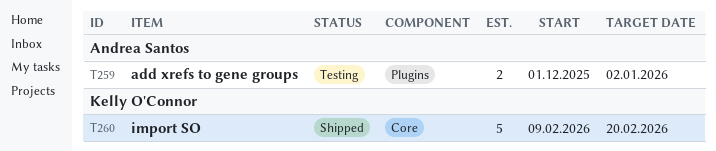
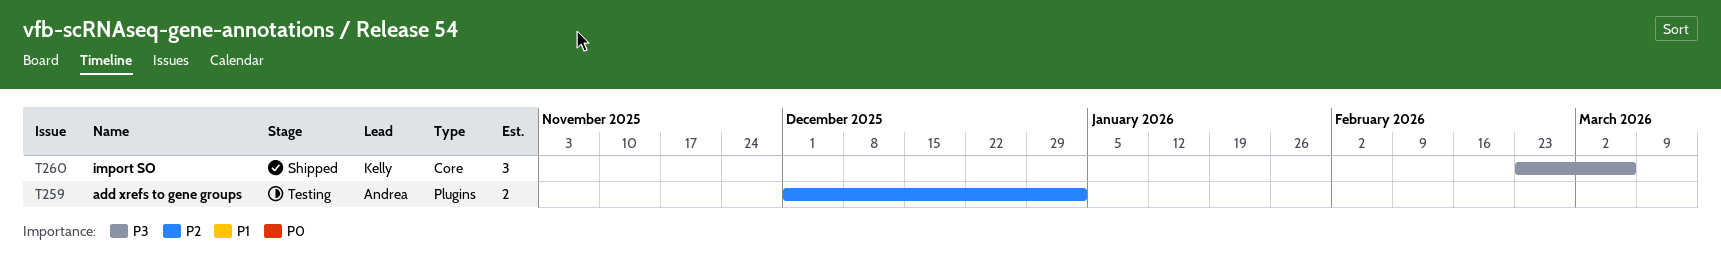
T260, estimate: 5 -> 3
T260, start: Feb 9 -> Feb 23
T260, due: Feb 20 -> Mar 6

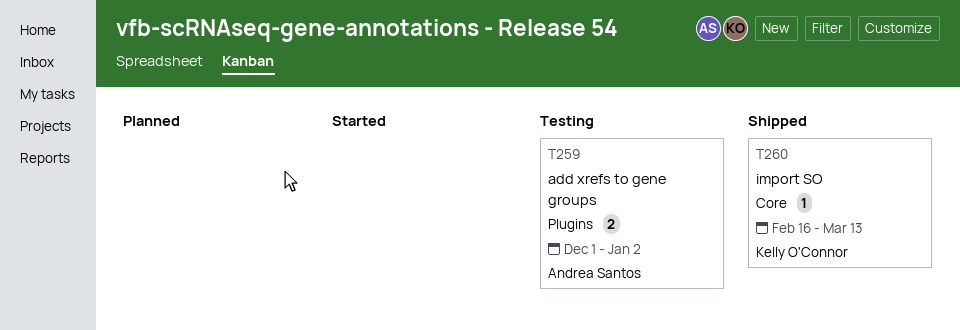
T260, estimate: 3 -> 1
T260, start: Feb 23 -> Feb 16
T260, due: Mar 6 -> Mar 13

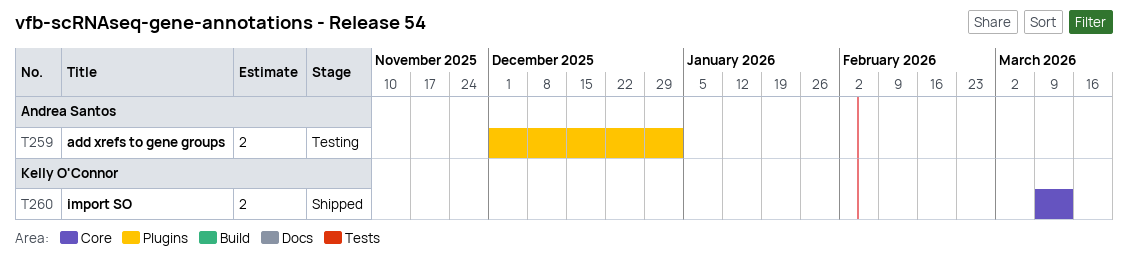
T260, estimate: 1 -> 2
T260, start: Feb 16 -> Mar 9

